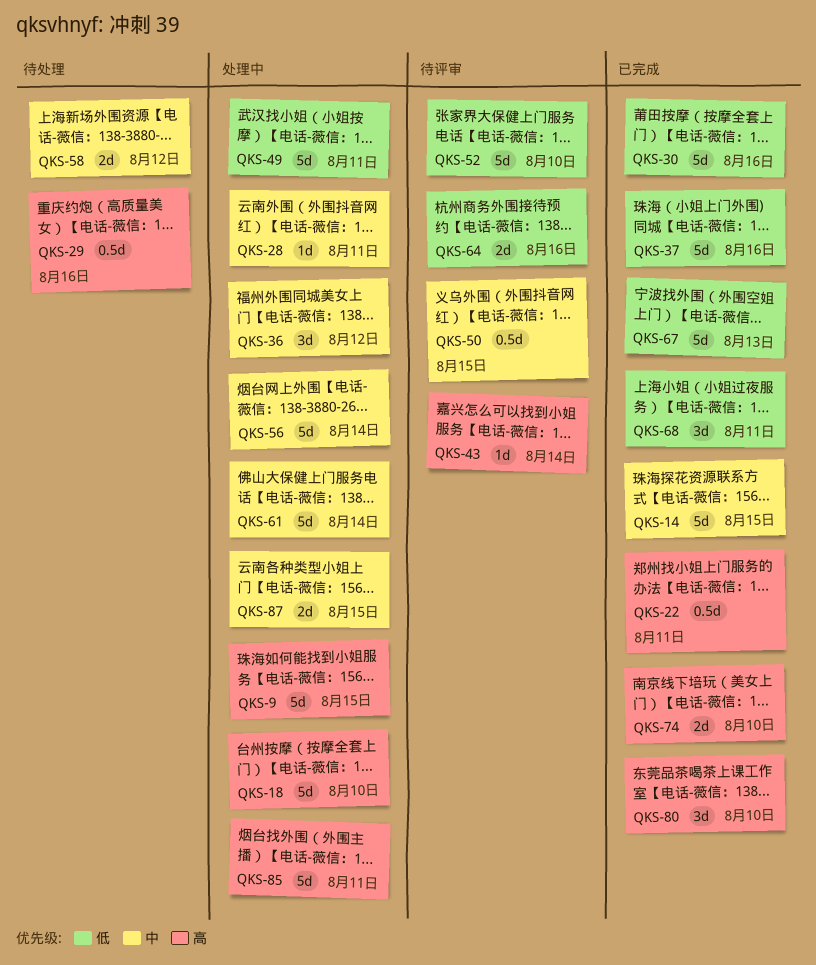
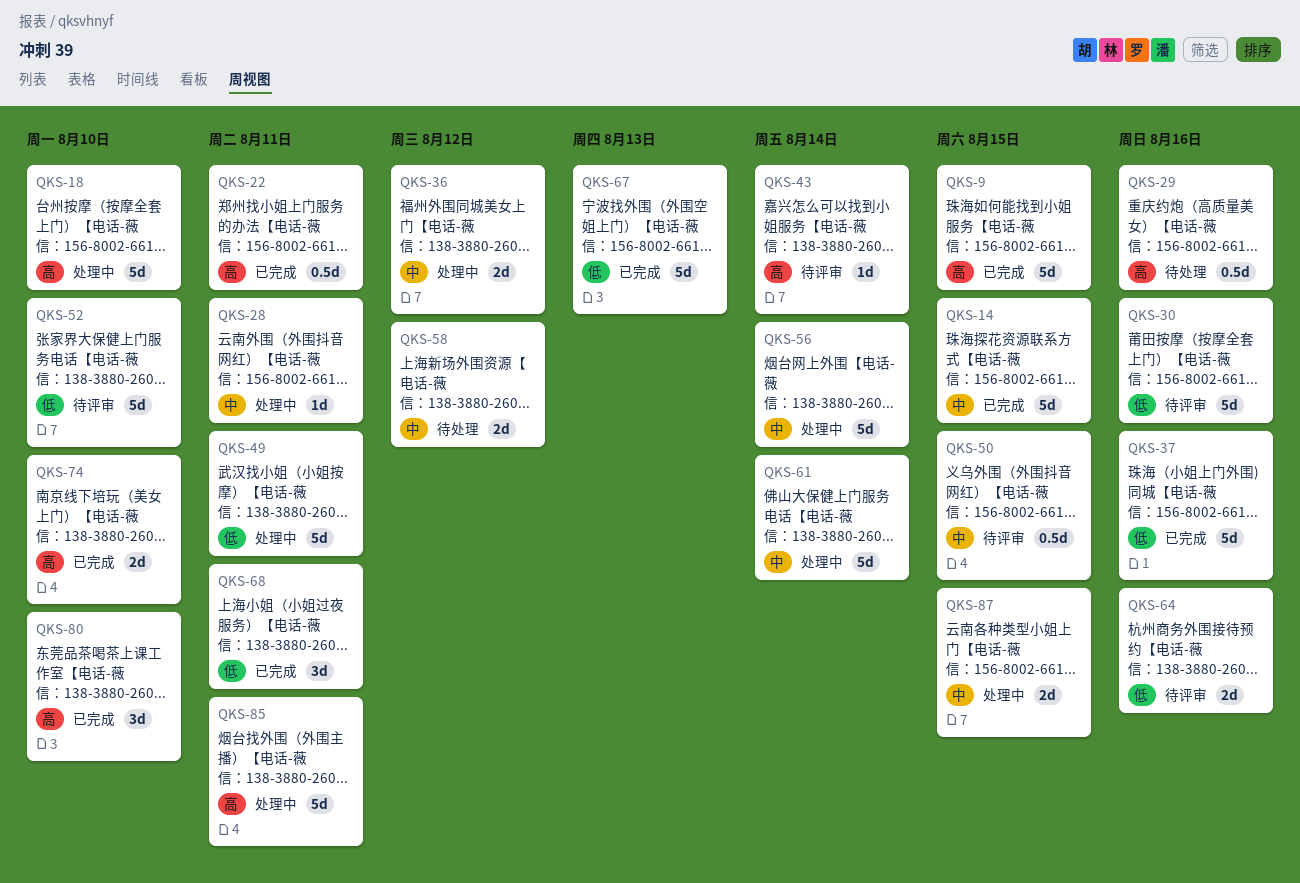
QKS-9, status: 处理中 -> 已完成
QKS-30, status: 已完成 -> 待评审
QKS-36, estimate: 3d -> 2d

